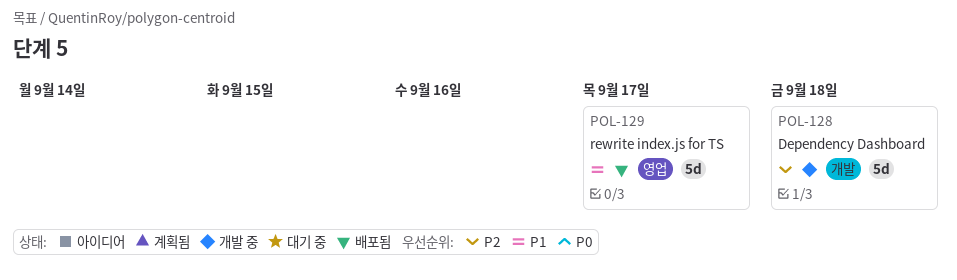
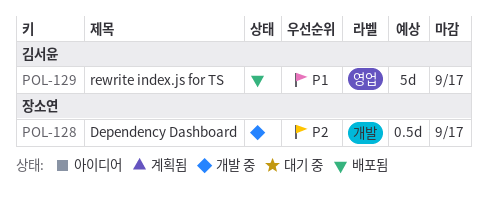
POL-128, estimate: 5d -> 0.5d
POL-128, due: Sep 18 -> Sep 17

